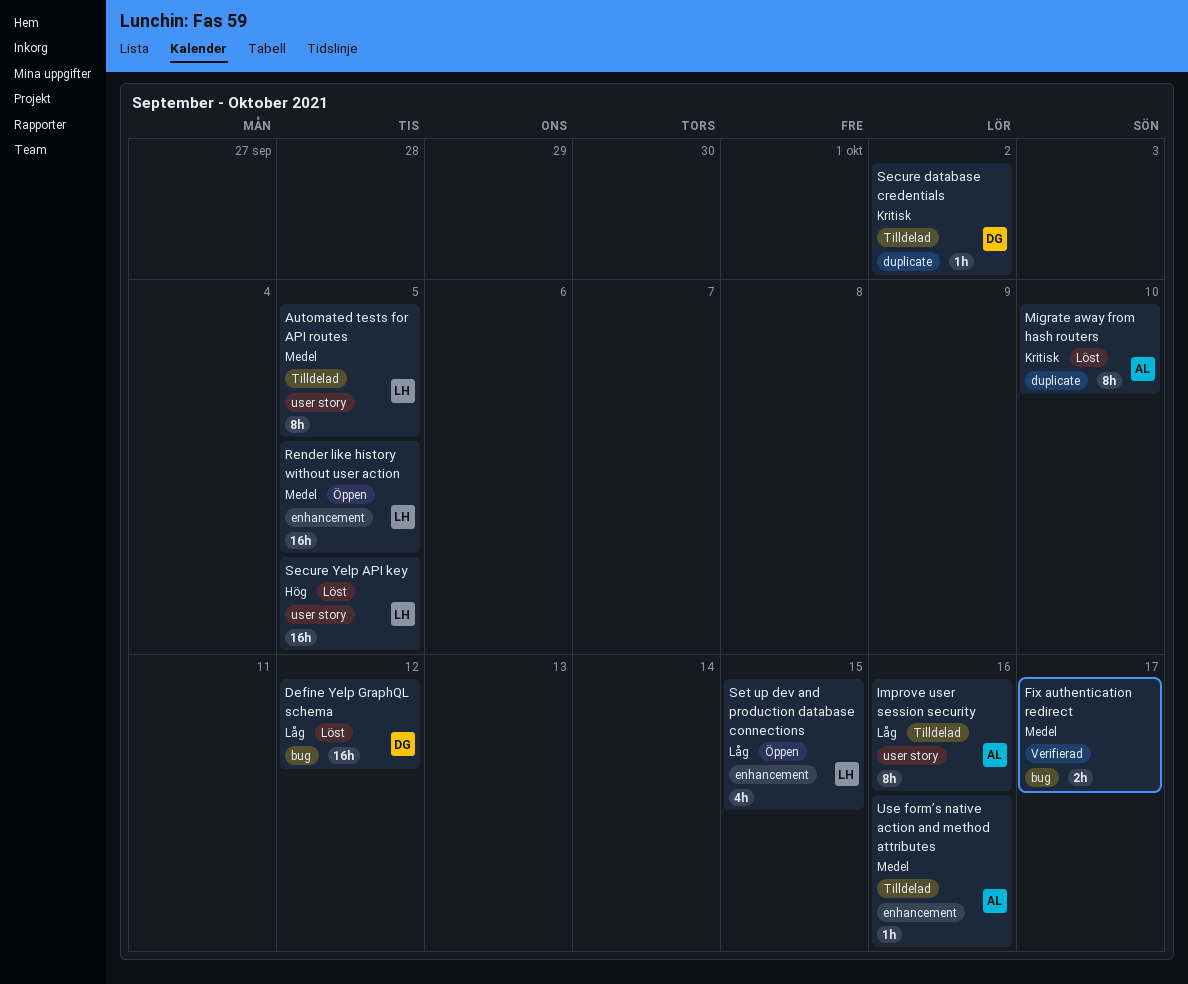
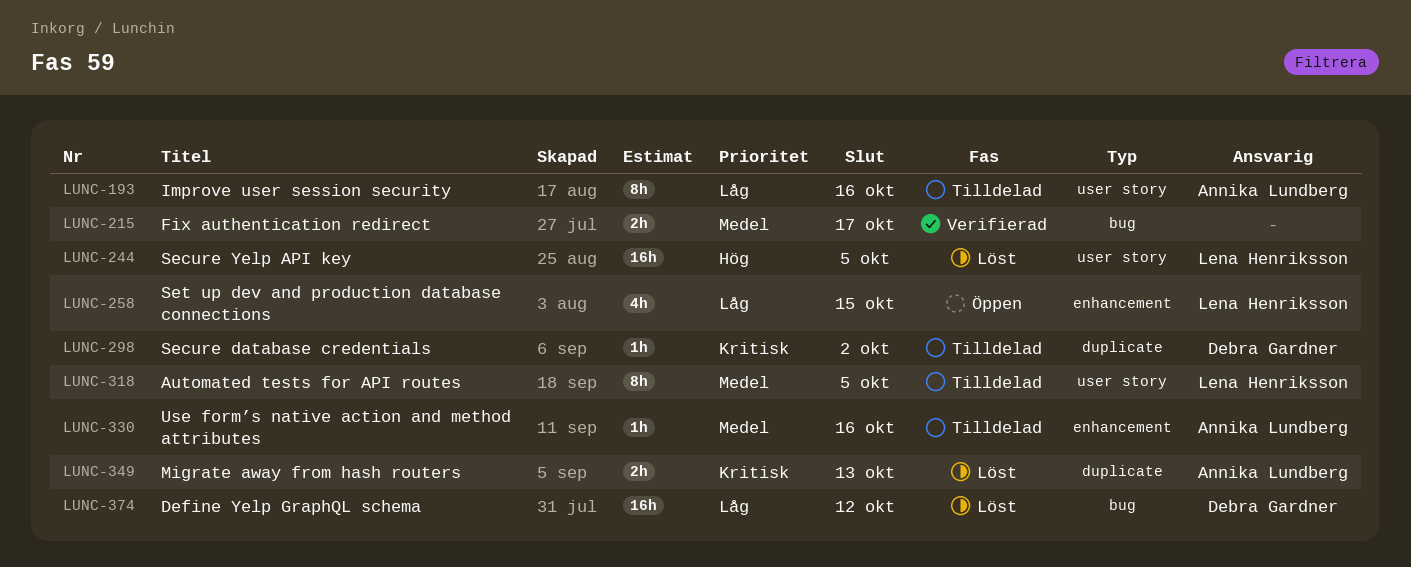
Migrate away from hash routers, estimate: 8h -> 2h
Migrate away from hash routers, due: Oct 10 -> Oct 13
Render like history without user action: present -> none

